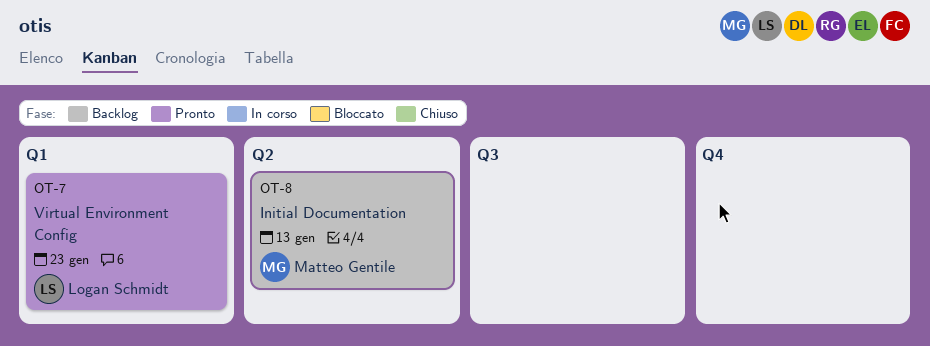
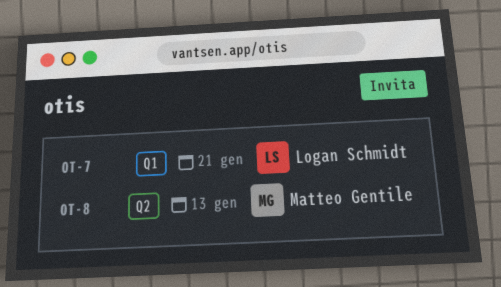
OT-7, due: Jan 23 -> Jan 21

